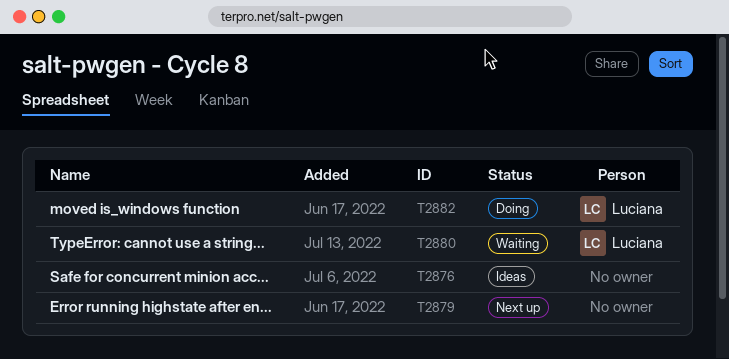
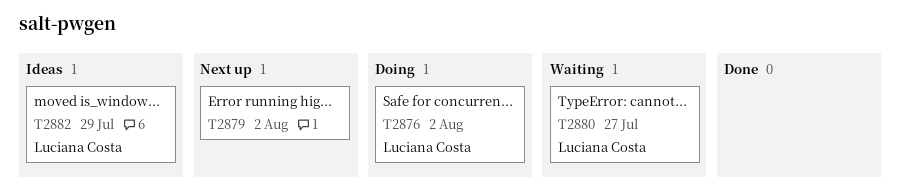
T2876, status: Ideas -> Doing
T2876, owner: none -> Luciana Costa
T2882, status: Doing -> Ideas

